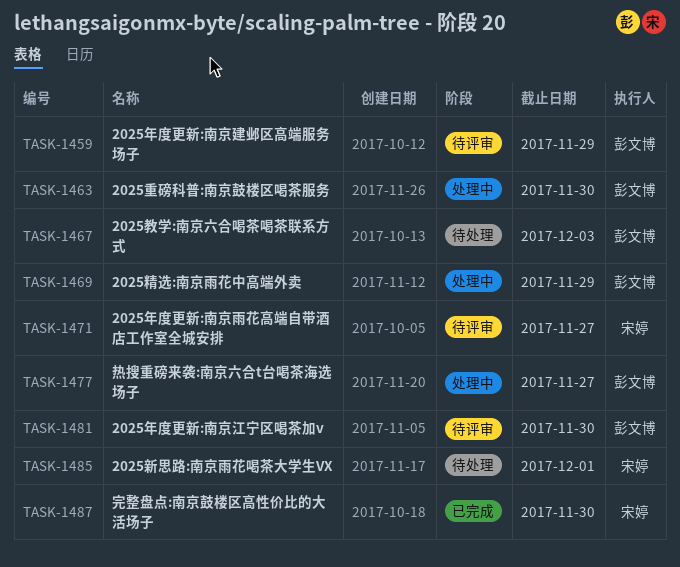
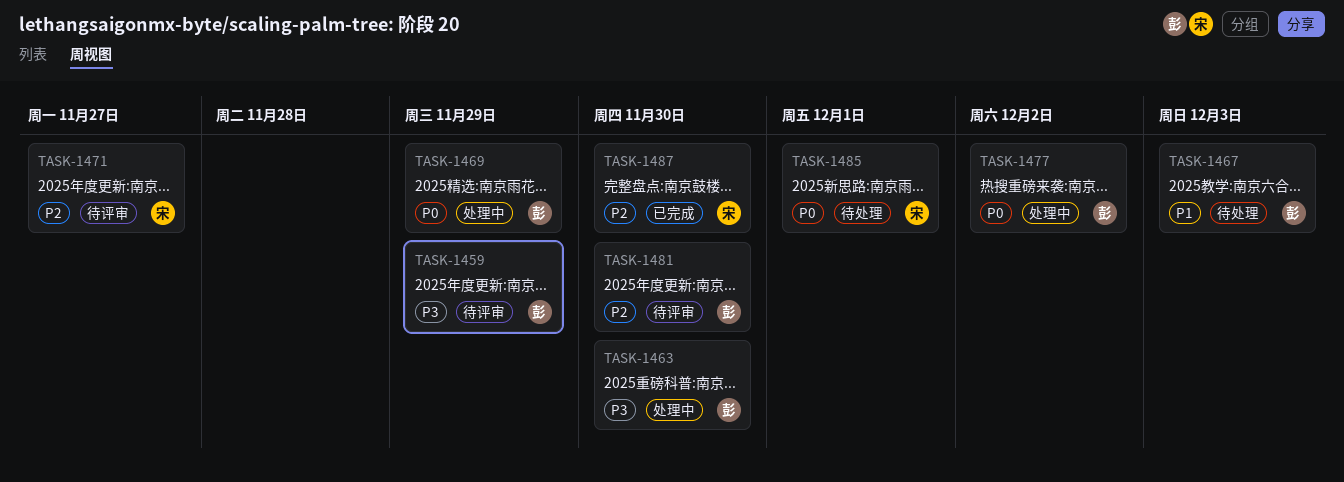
TASK-1477, due: Nov 27 -> Dec 2

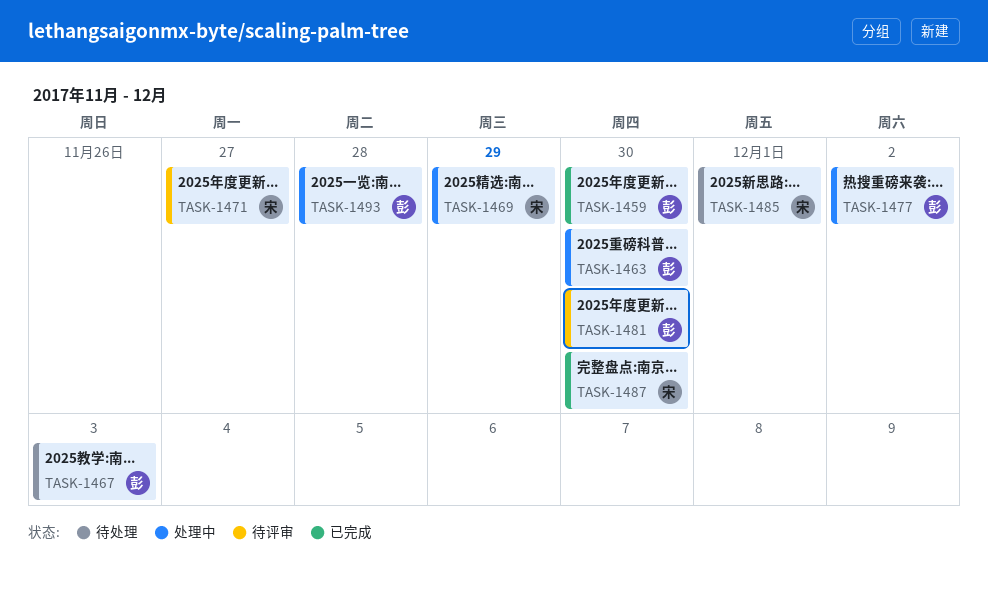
TASK-1459, status: 待评审 -> 已完成
TASK-1459, due: Nov 29 -> Nov 30
TASK-1469, owner: 彭 -> 宋
TASK-1493: none -> present

